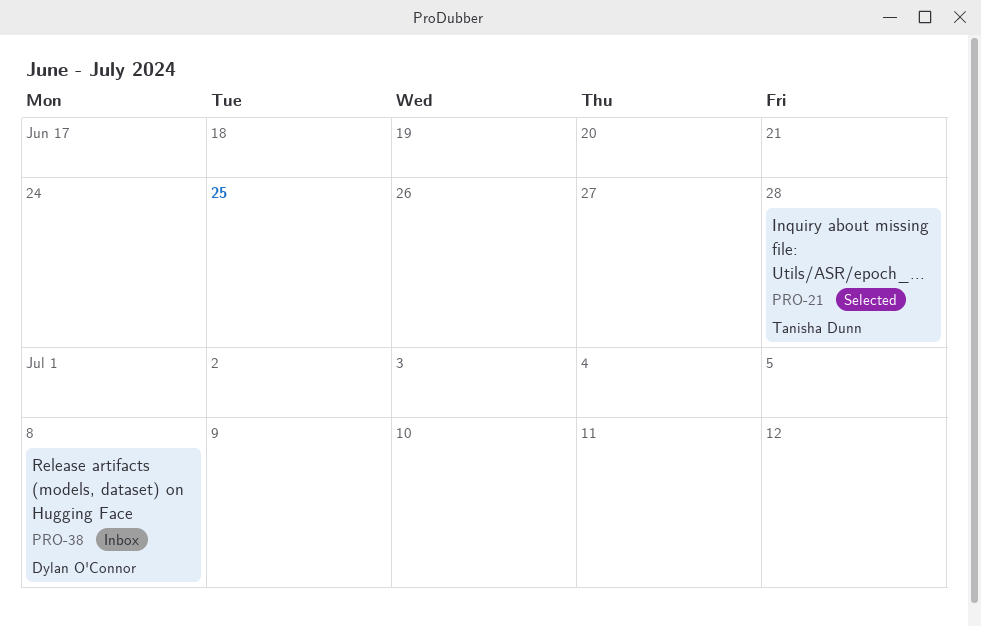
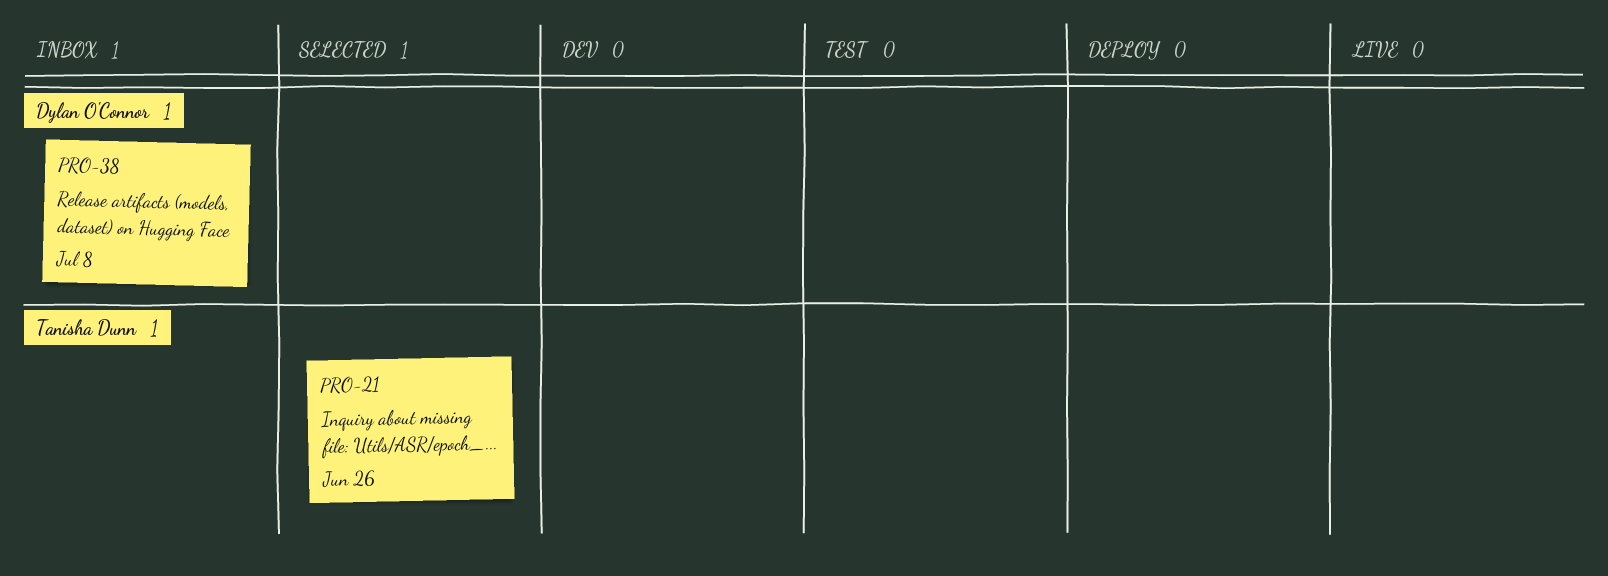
PRO-21, due: Jun 28 -> Jun 26

